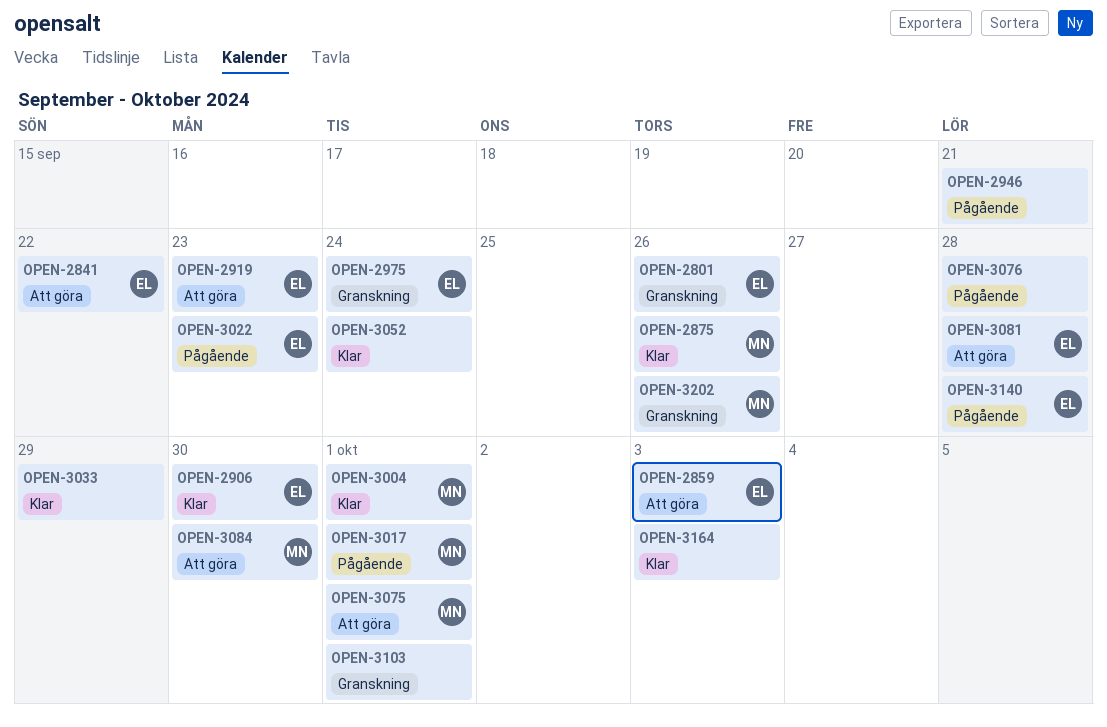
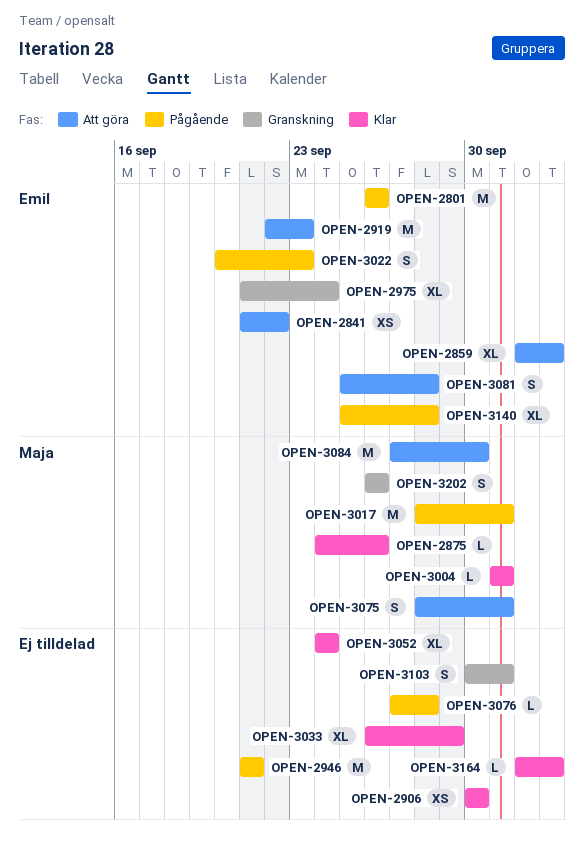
OPEN-2801, status: Granskning -> Pågående
OPEN-2906, owner: Emil -> none

